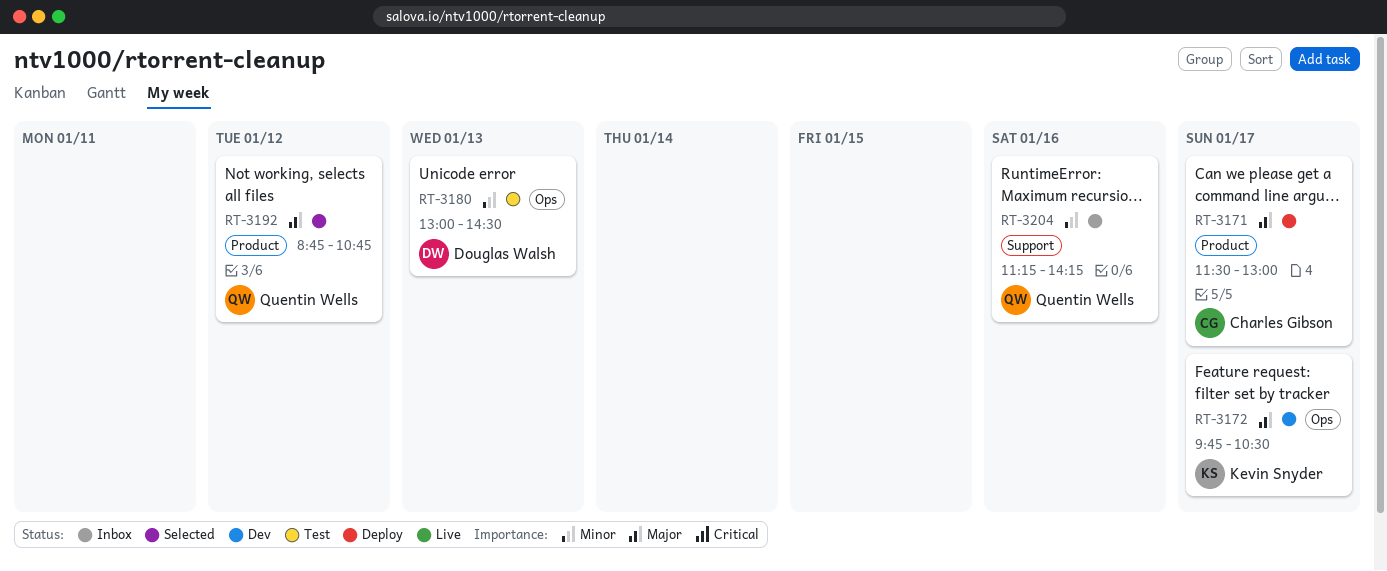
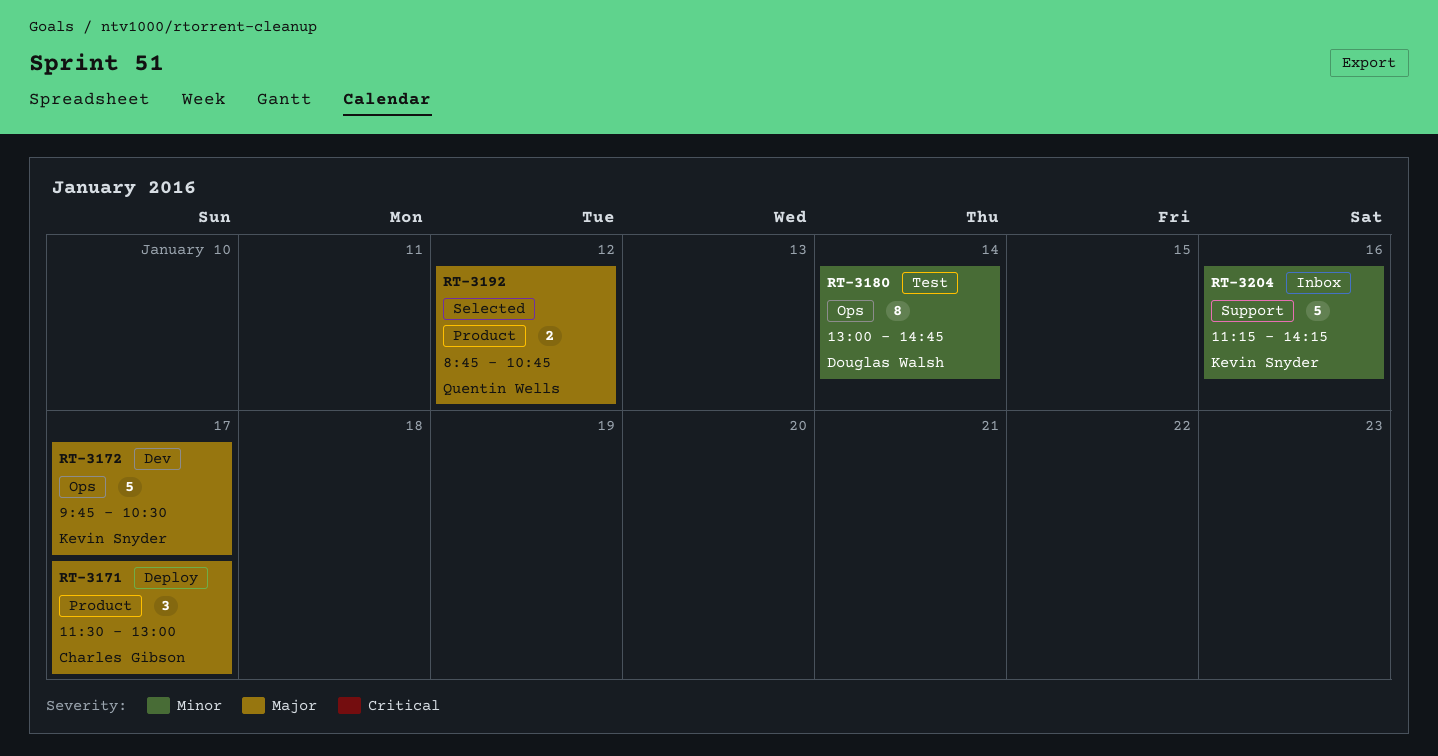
RT-3180, day: Jan 13 -> Jan 14
RT-3180, ends: 14:30 -> 14:45
RT-3204, owner: Quentin Wells -> Kevin Snyder

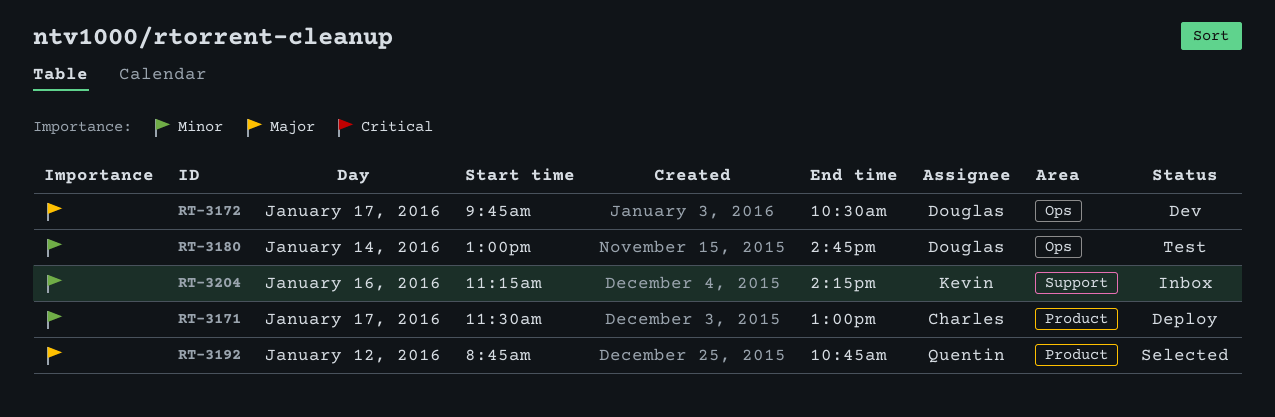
RT-3171, priority: Major -> Minor
RT-3172, owner: Kevin Snyder -> Douglas Walsh

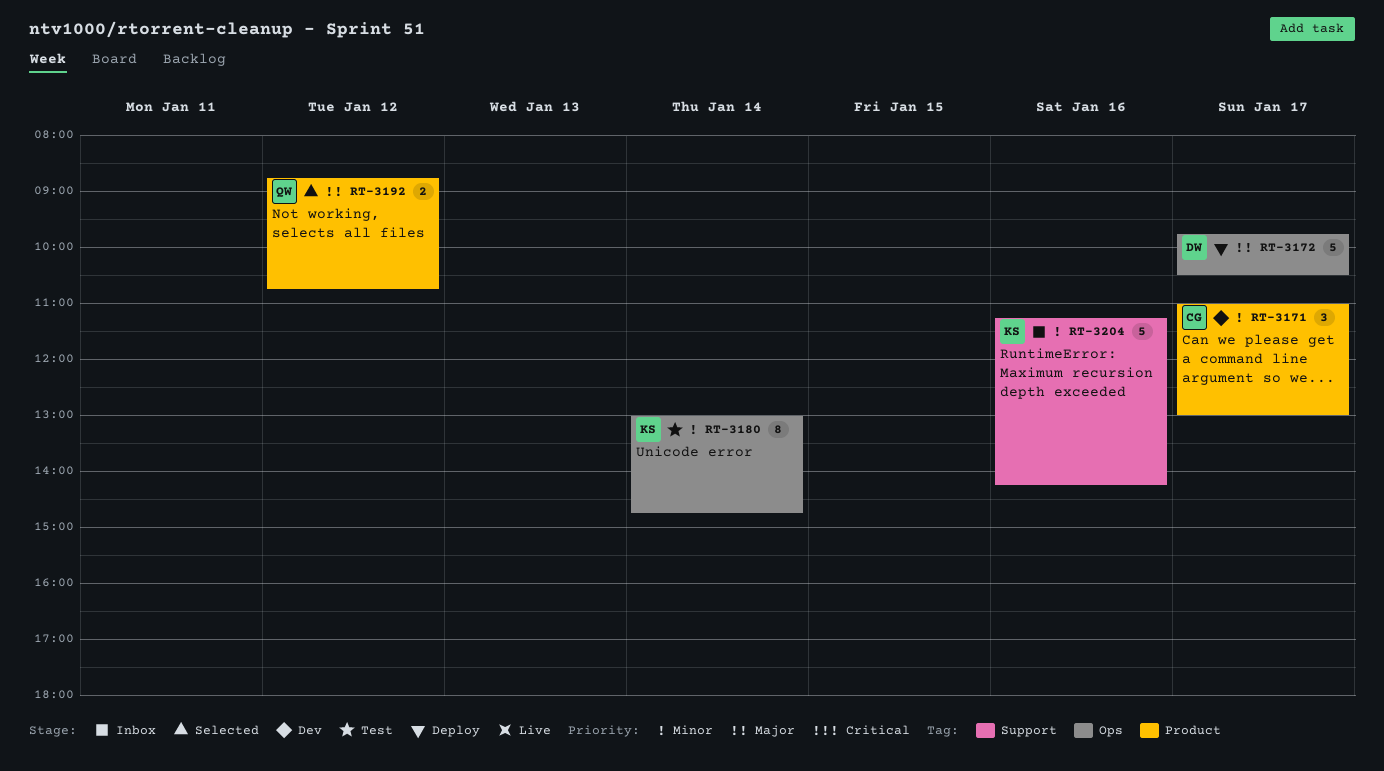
RT-3171, status: Deploy -> Dev
RT-3171, begins: 11:30 -> 11:00
RT-3172, status: Dev -> Deploy
RT-3180, owner: Douglas -> Kevin

